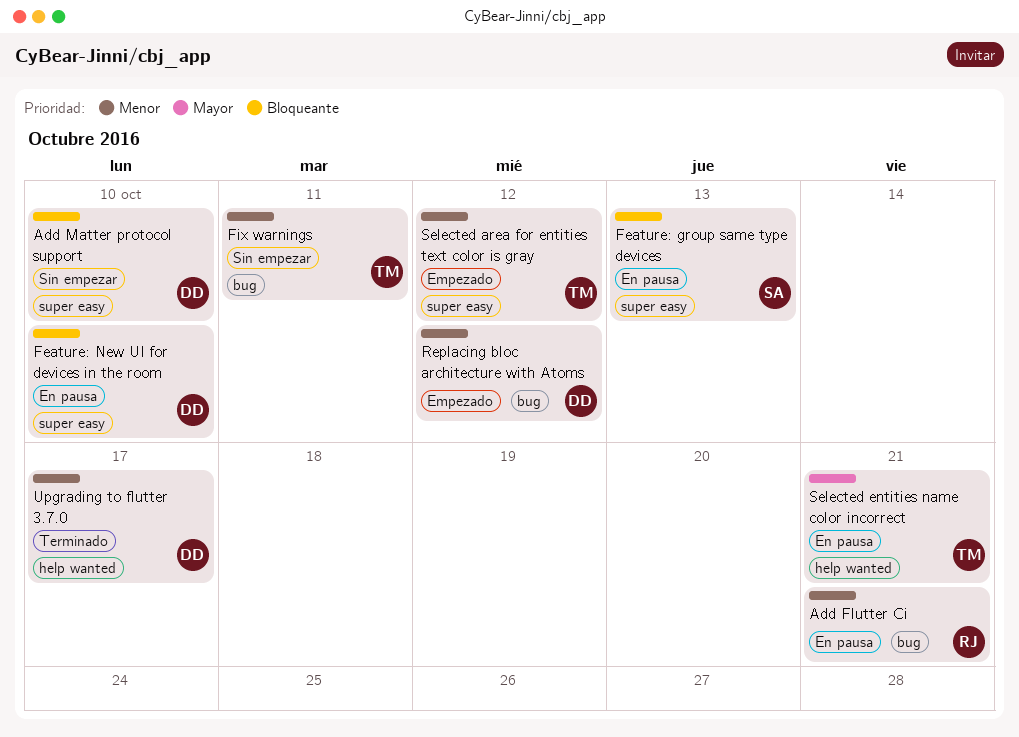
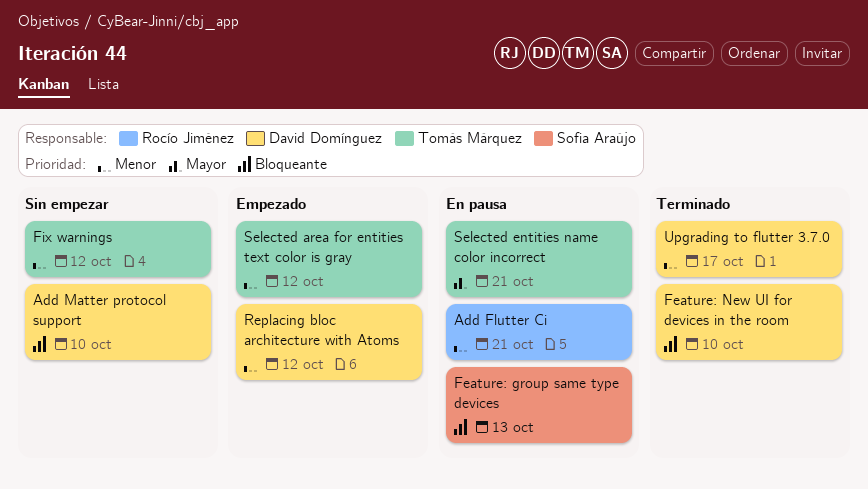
Feature: New UI for devices in the room, status: En pausa -> Terminado
Fix warnings, due: Oct 11 -> Oct 12

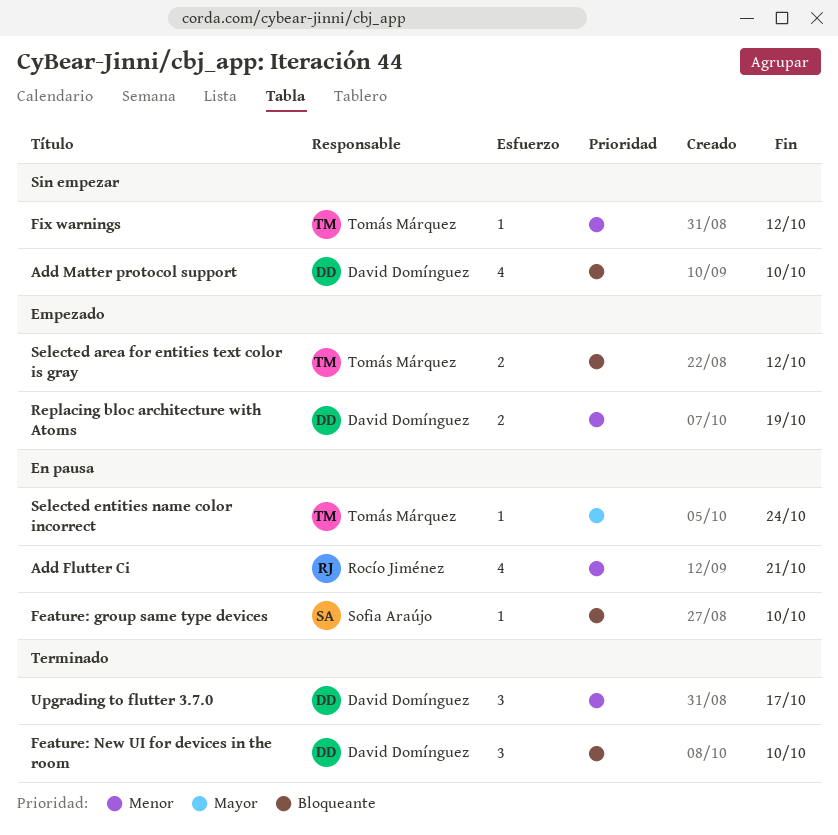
Feature: group same type devices, due: Oct 13 -> Oct 10
Replacing bloc architecture with Atoms, due: Oct 12 -> Oct 19
Selected area for entities text color is gray, priority: Menor -> Bloqueante
Selected entities name color incorrect, due: Oct 21 -> Oct 24

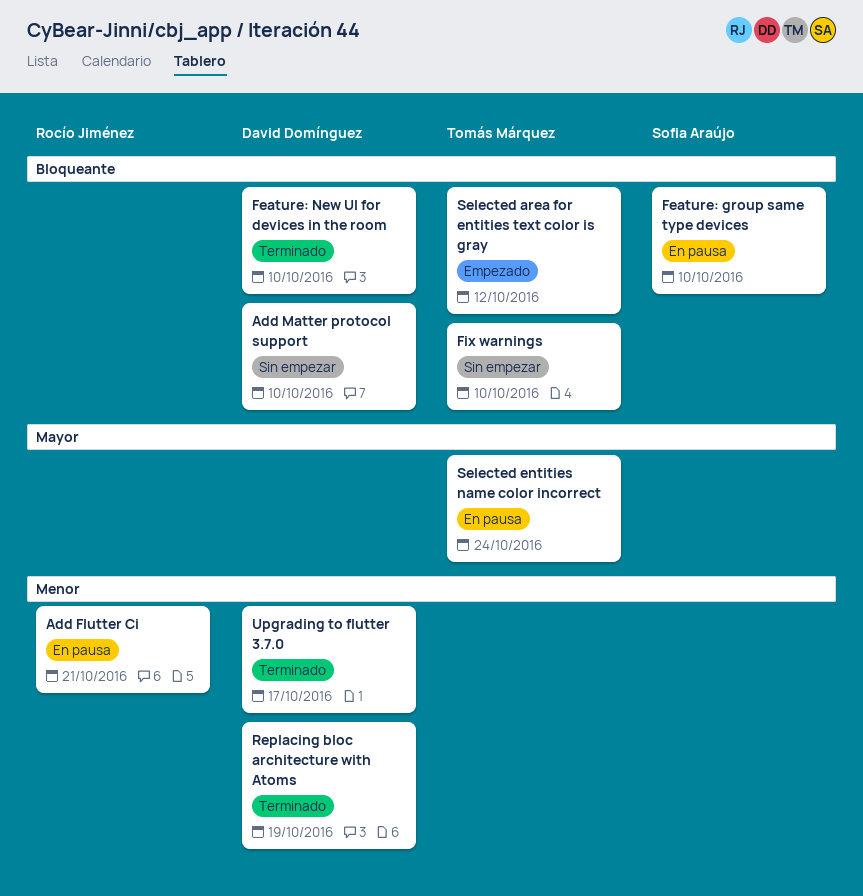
Fix warnings, priority: Menor -> Bloqueante
Fix warnings, due: Oct 12 -> Oct 10
Replacing bloc architecture with Atoms, status: Empezado -> Terminado

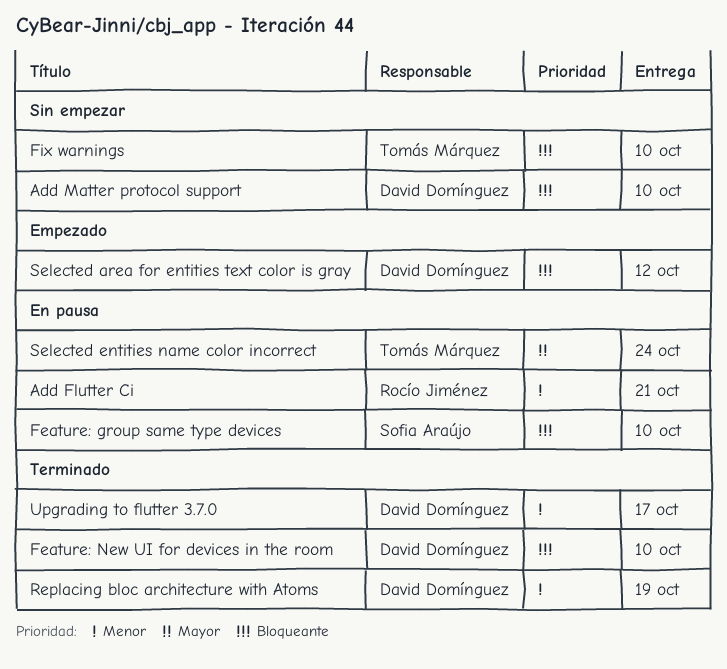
Selected area for entities text color is gray, owner: Tomás Márquez -> David Domínguez

